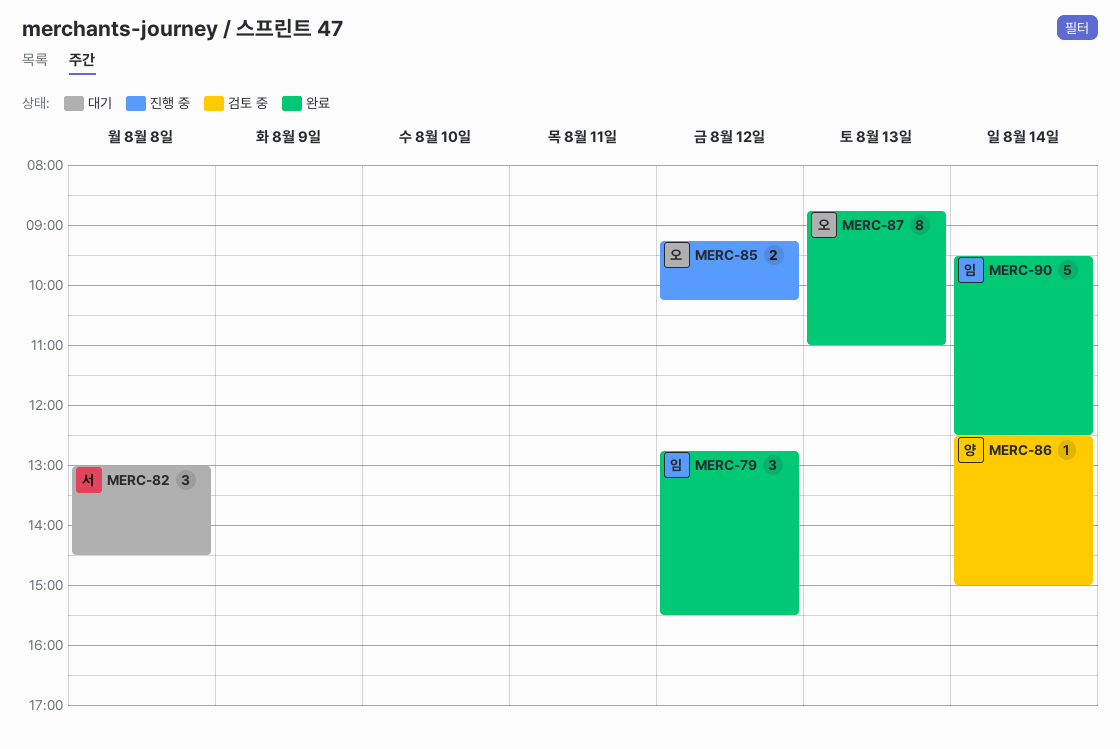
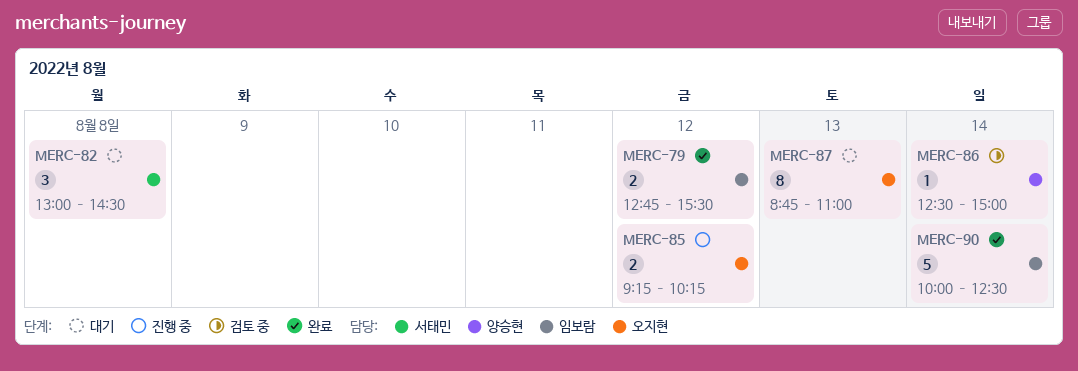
MERC-79, estimate: 3 -> 2
MERC-87, status: 완료 -> 대기
MERC-90, begins: 09:30 -> 10:00

